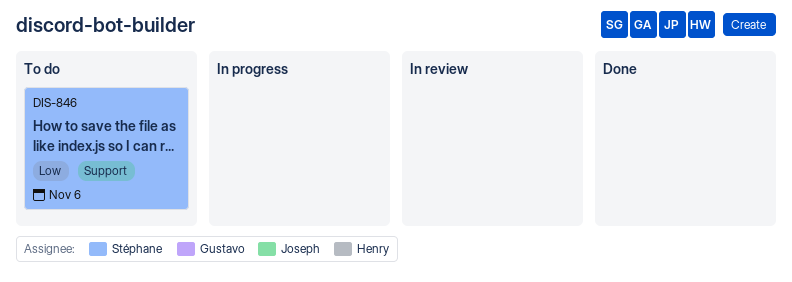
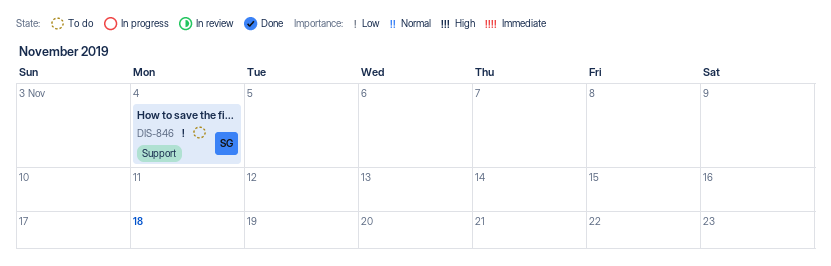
DIS-846, due: Nov 6 -> Nov 4

